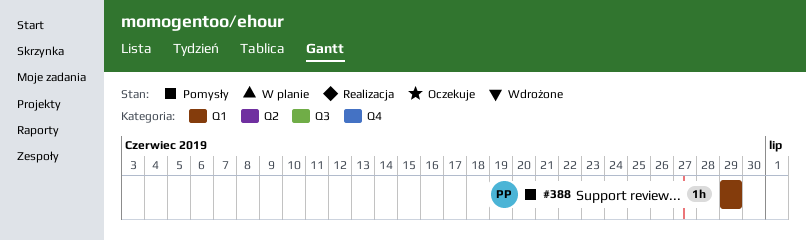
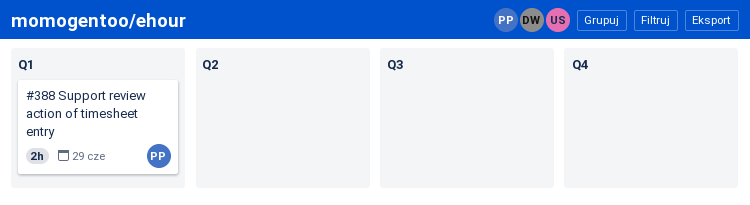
#388, estimate: 1h -> 2h

